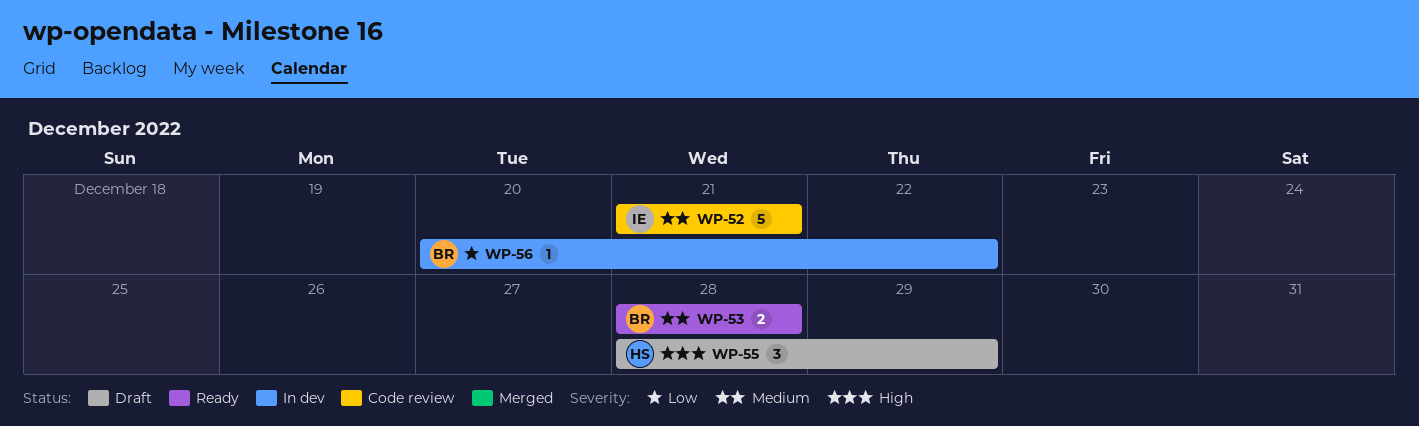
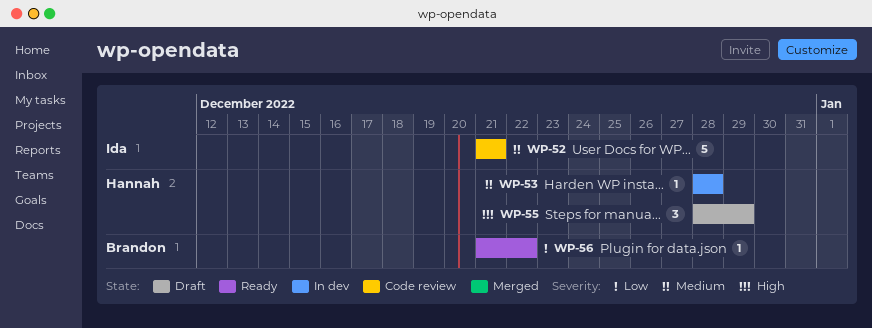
WP-53, status: Ready -> In dev
WP-53, owner: Brandon -> Hannah
WP-53, estimate: 2 -> 1
WP-56, status: In dev -> Ready
WP-56, start: Dec 20 -> Dec 21

